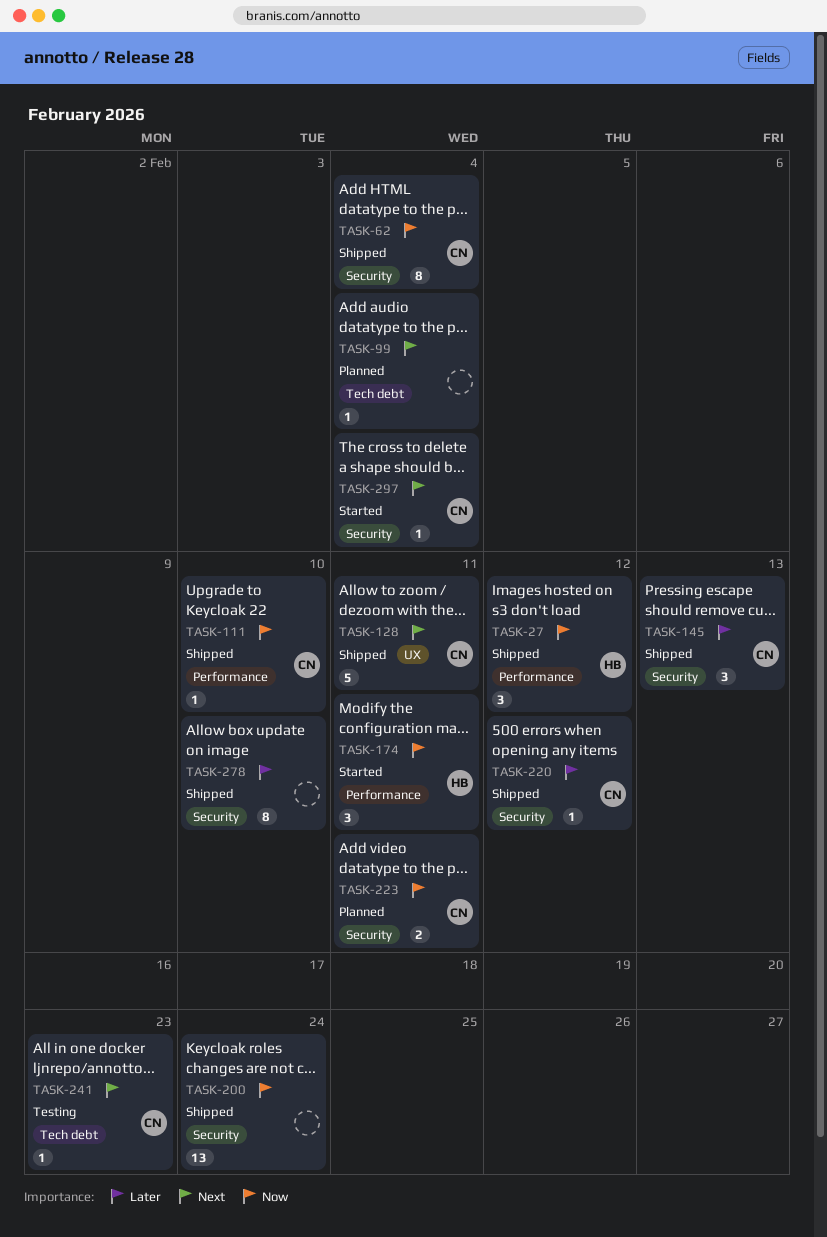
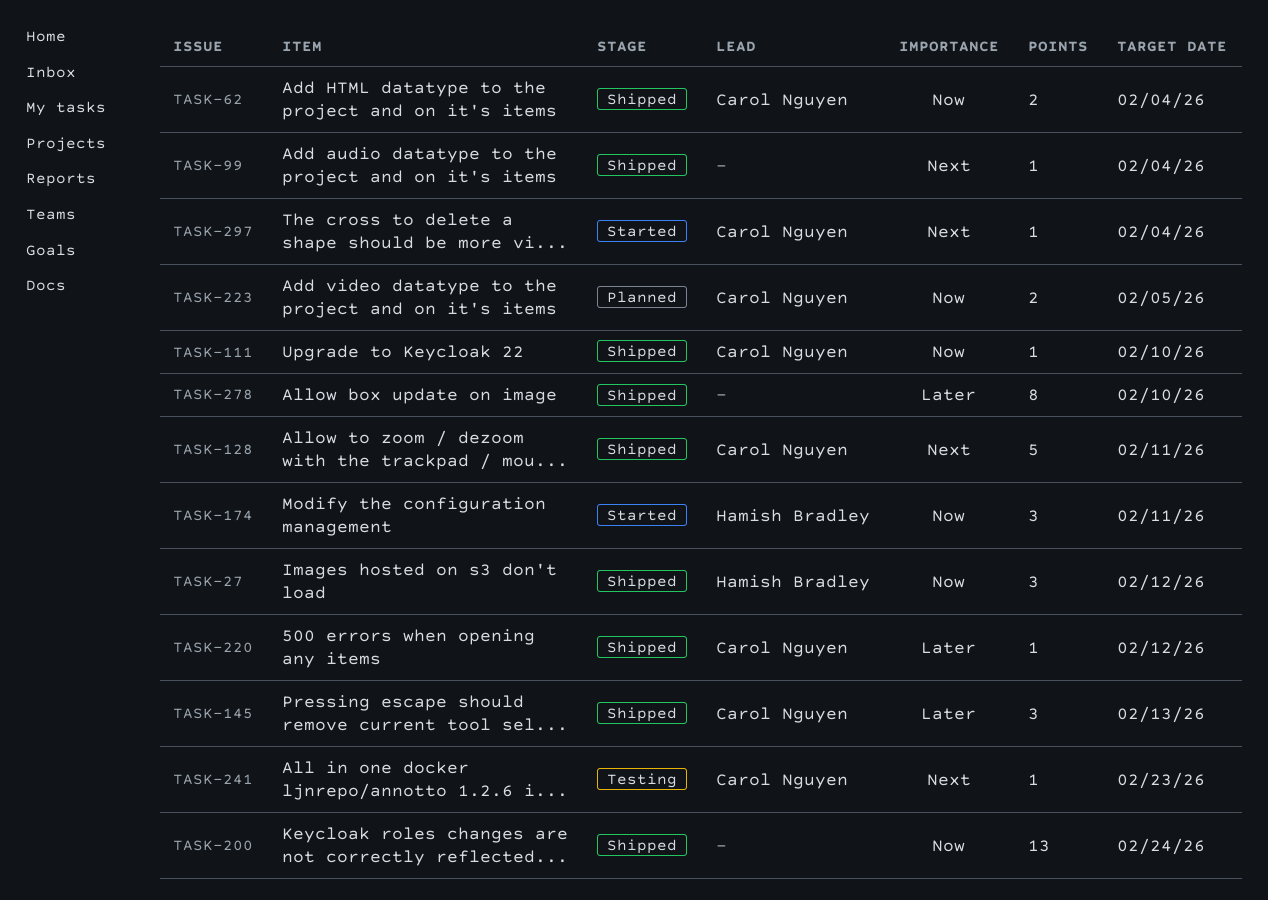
TASK-62, estimate: 8 -> 2
TASK-99, status: Planned -> Shipped
TASK-223, due: Feb 11 -> Feb 5

